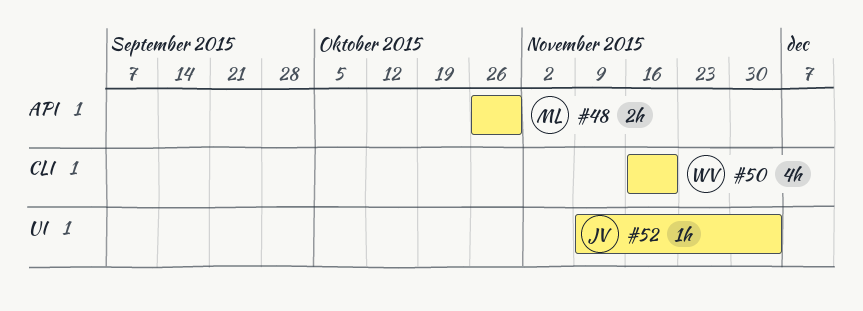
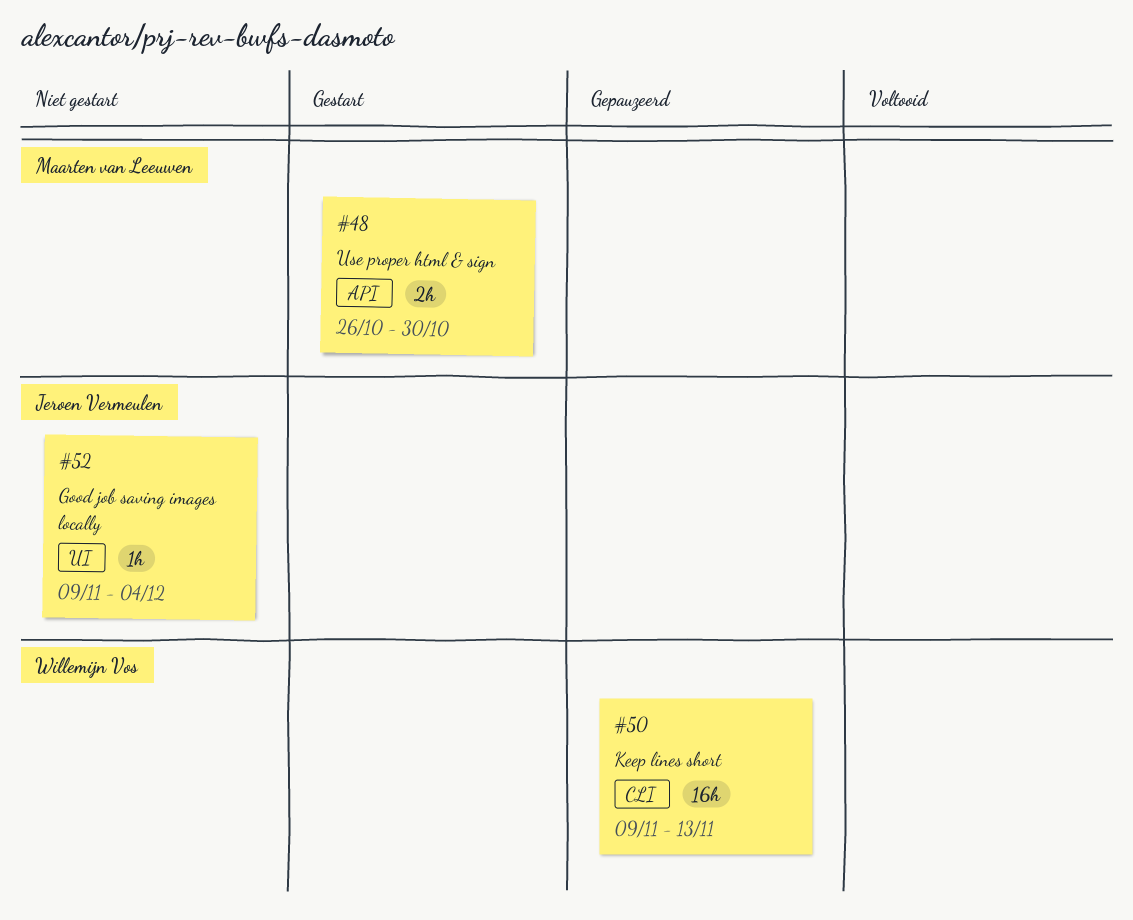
#50, estimate: 4h -> 16h
#50, start: Nov 16 -> Nov 9
#50, due: Nov 20 -> Nov 13

